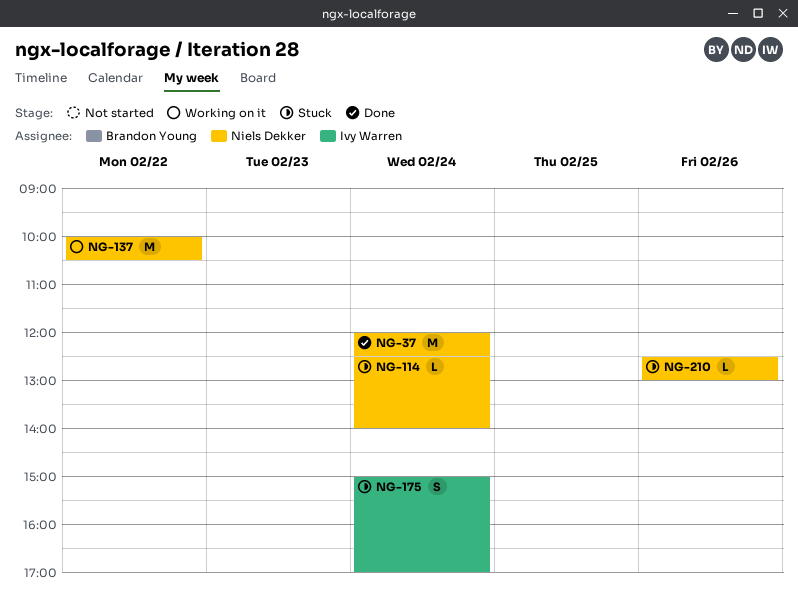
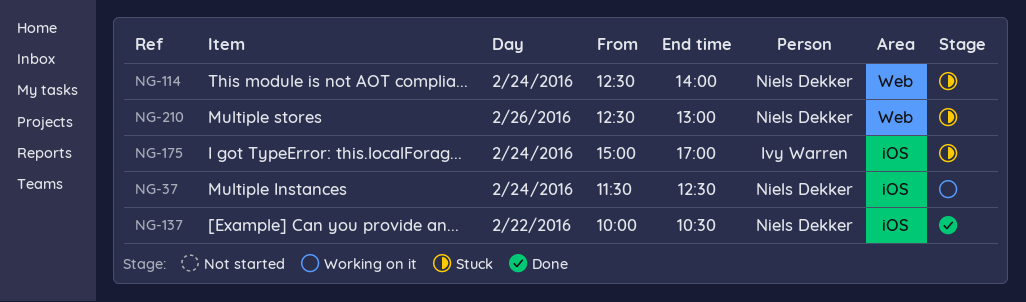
NG-37, status: Done -> Working on it
NG-37, begins: 12:00 -> 11:30
NG-137, status: Working on it -> Done

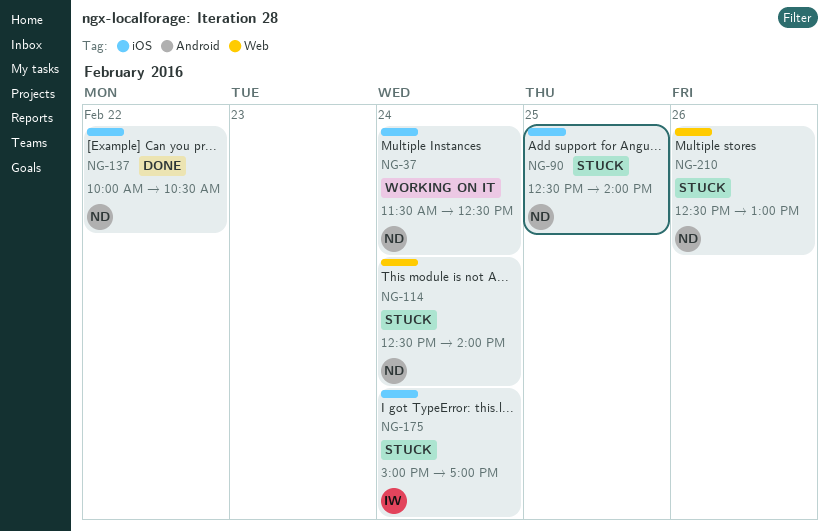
NG-90: none -> present

